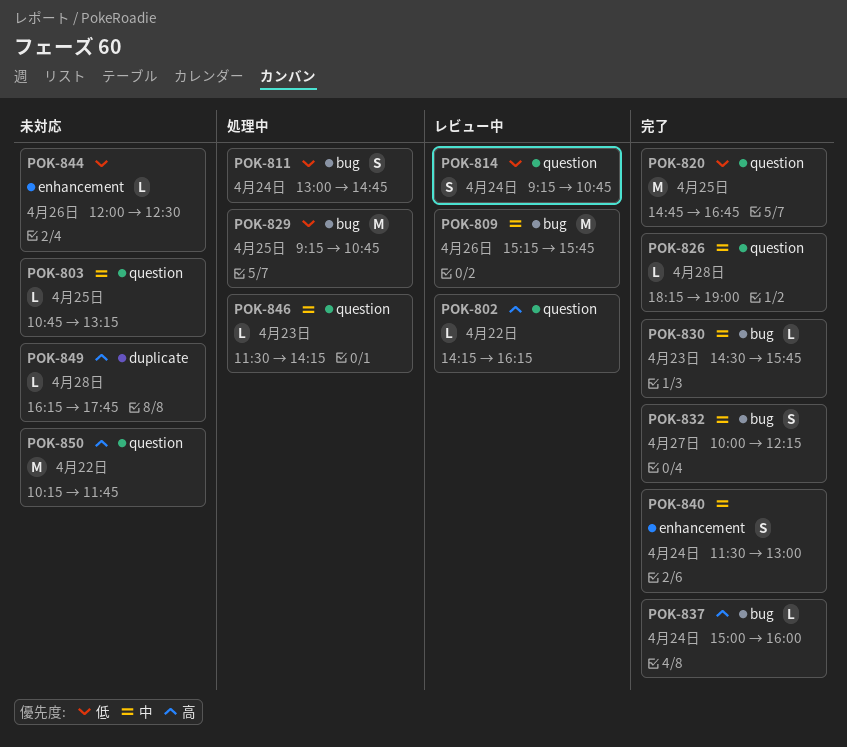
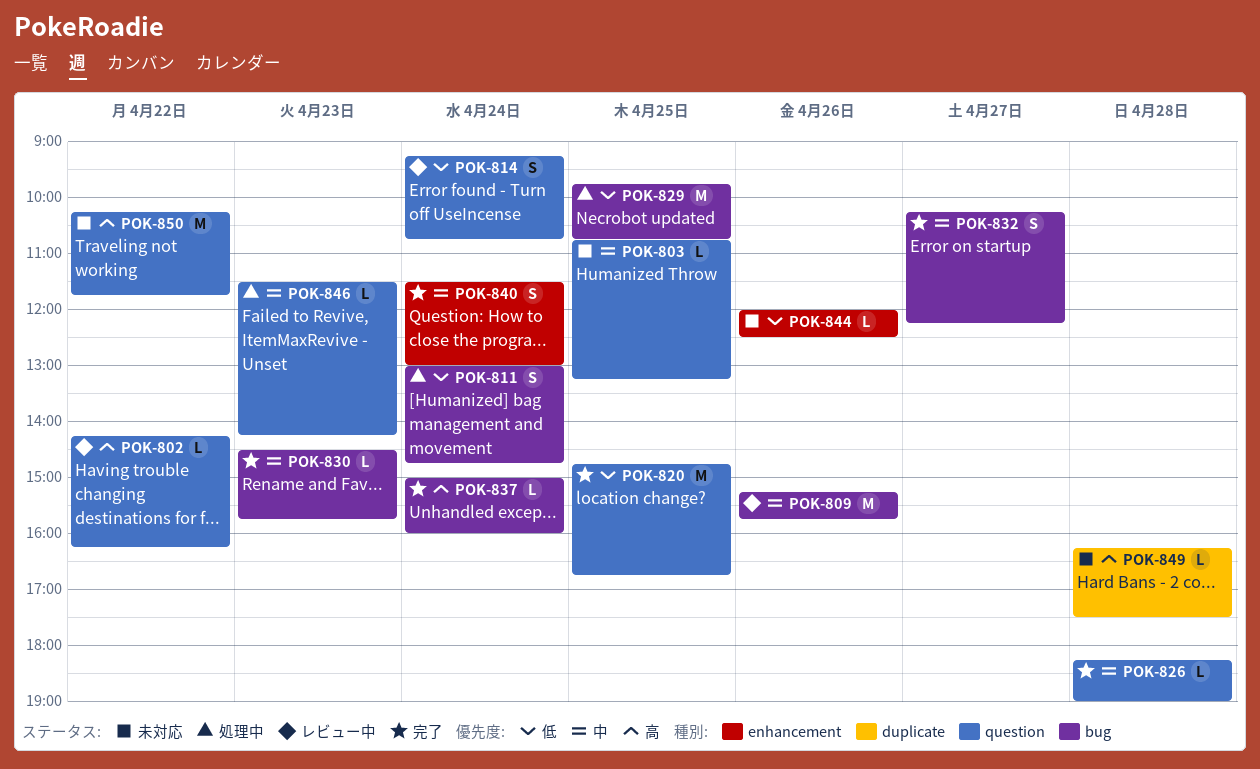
POK-829, begins: 09:15 -> 09:45
POK-832, begins: 10:00 -> 10:15
POK-849, ends: 17:45 -> 17:30

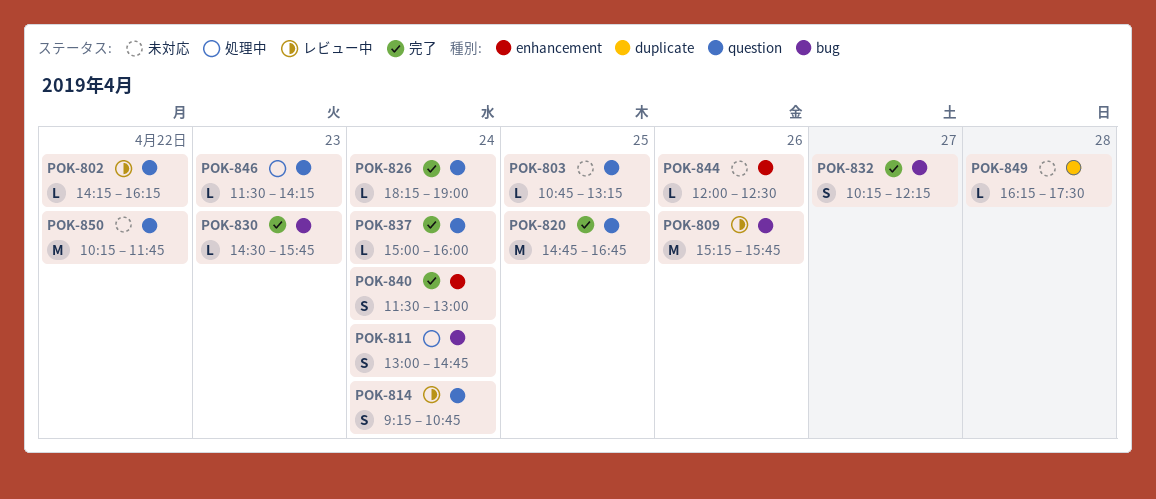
POK-826, day: Apr 28 -> Apr 24
POK-829: present -> none
POK-837, label: bug -> question

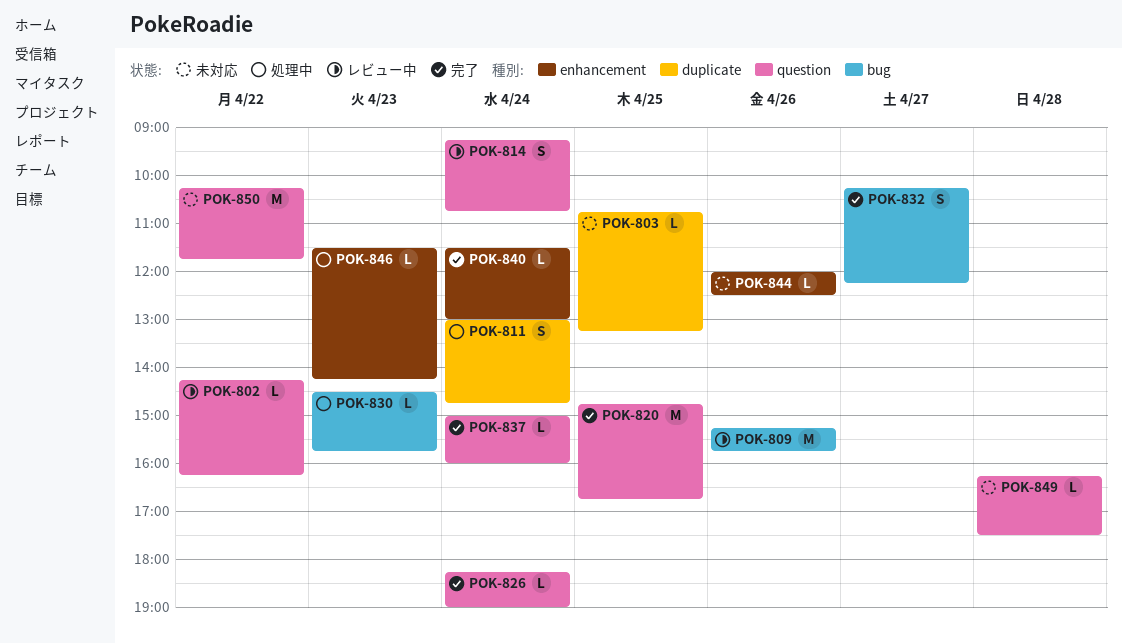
POK-803, label: question -> duplicate
POK-811, label: bug -> duplicate
POK-830, status: 完了 -> 処理中
POK-840, estimate: S -> L
POK-846, label: question -> enhancement
POK-849, label: duplicate -> question

